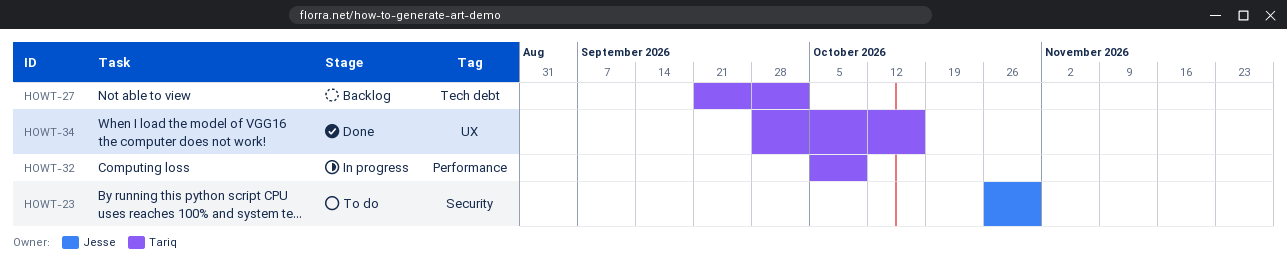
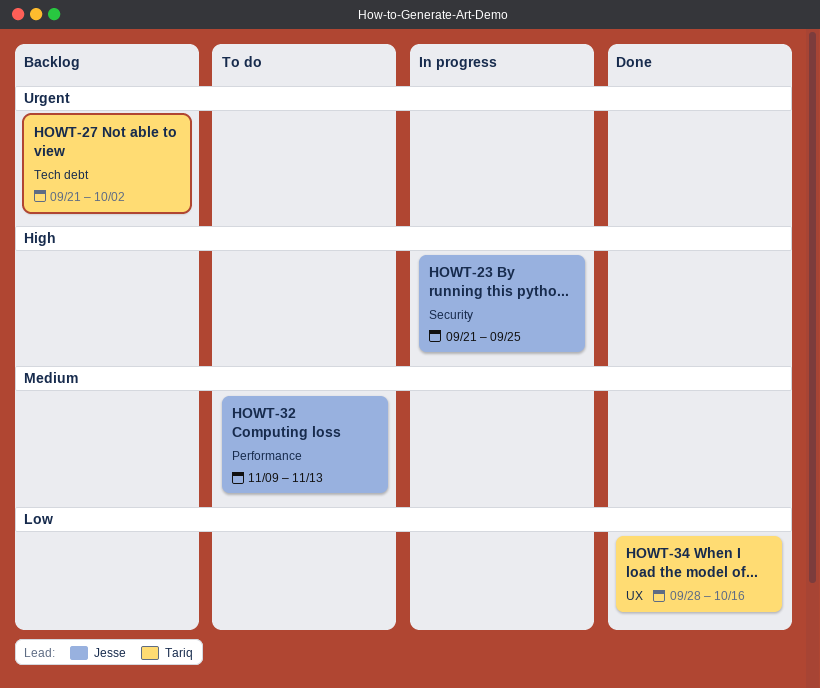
HOWT-23, status: To do -> In progress
HOWT-23, start: Oct 26 -> Sep 21
HOWT-23, due: Oct 30 -> Sep 25
HOWT-32, status: In progress -> To do
HOWT-32, owner: Tariq -> Jesse
HOWT-32, start: Oct 5 -> Nov 9
HOWT-32, due: Oct 9 -> Nov 13

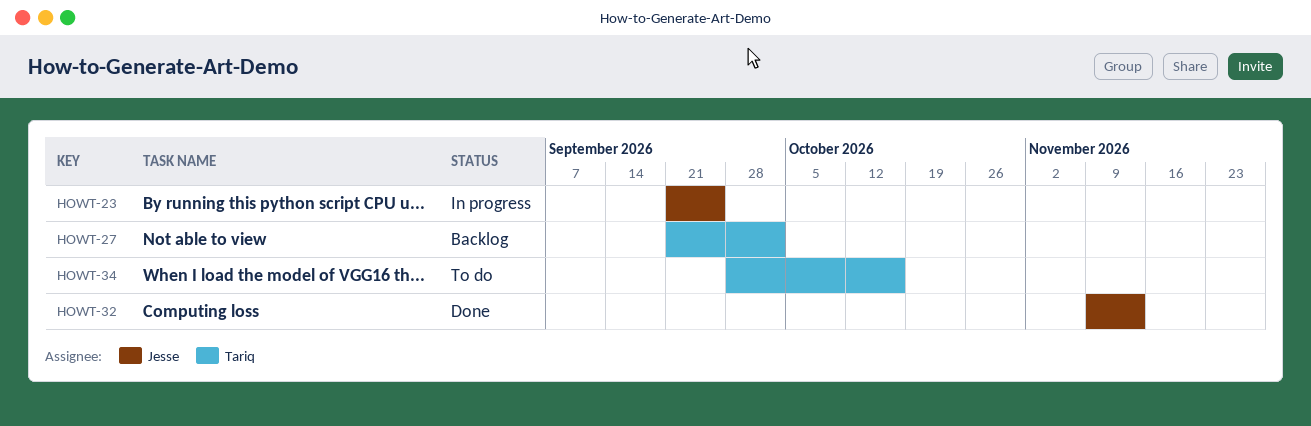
HOWT-32, status: To do -> Done
HOWT-34, status: Done -> To do

